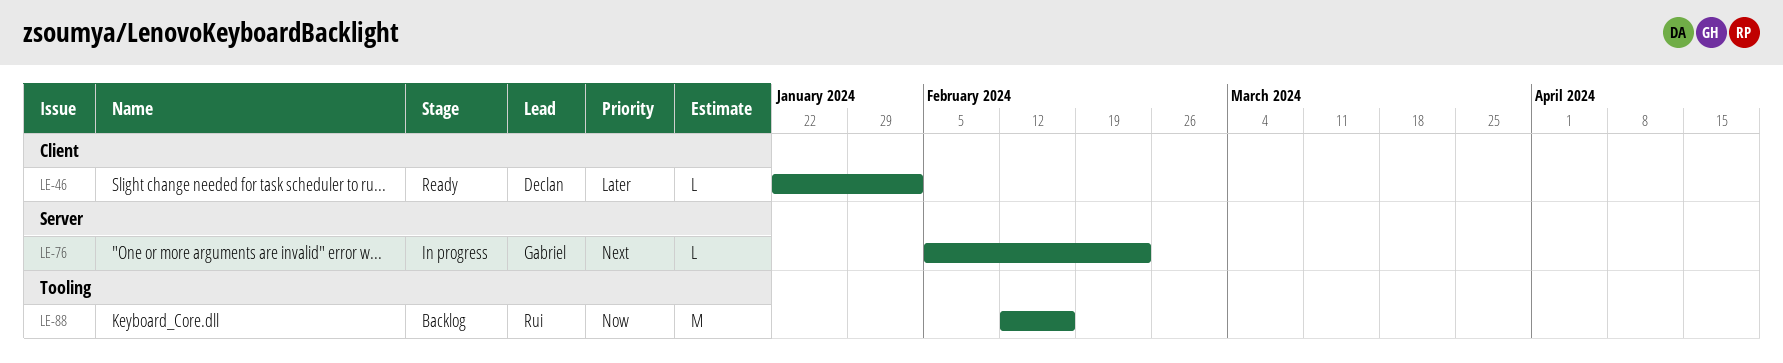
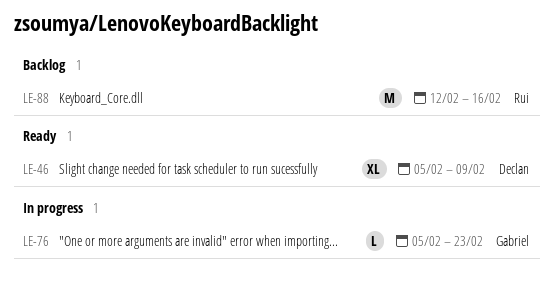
LE-46, estimate: L -> XL
LE-46, start: Jan 22 -> Feb 5
LE-46, due: Feb 2 -> Feb 9

